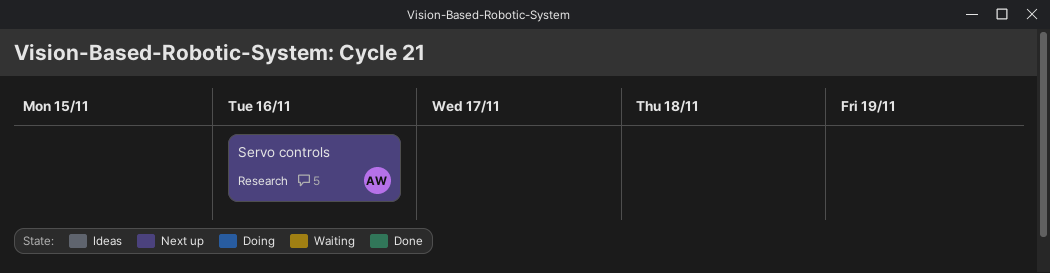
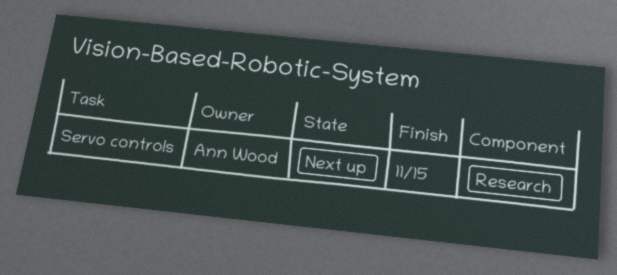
Servo controls, due: Nov 16 -> Nov 15

